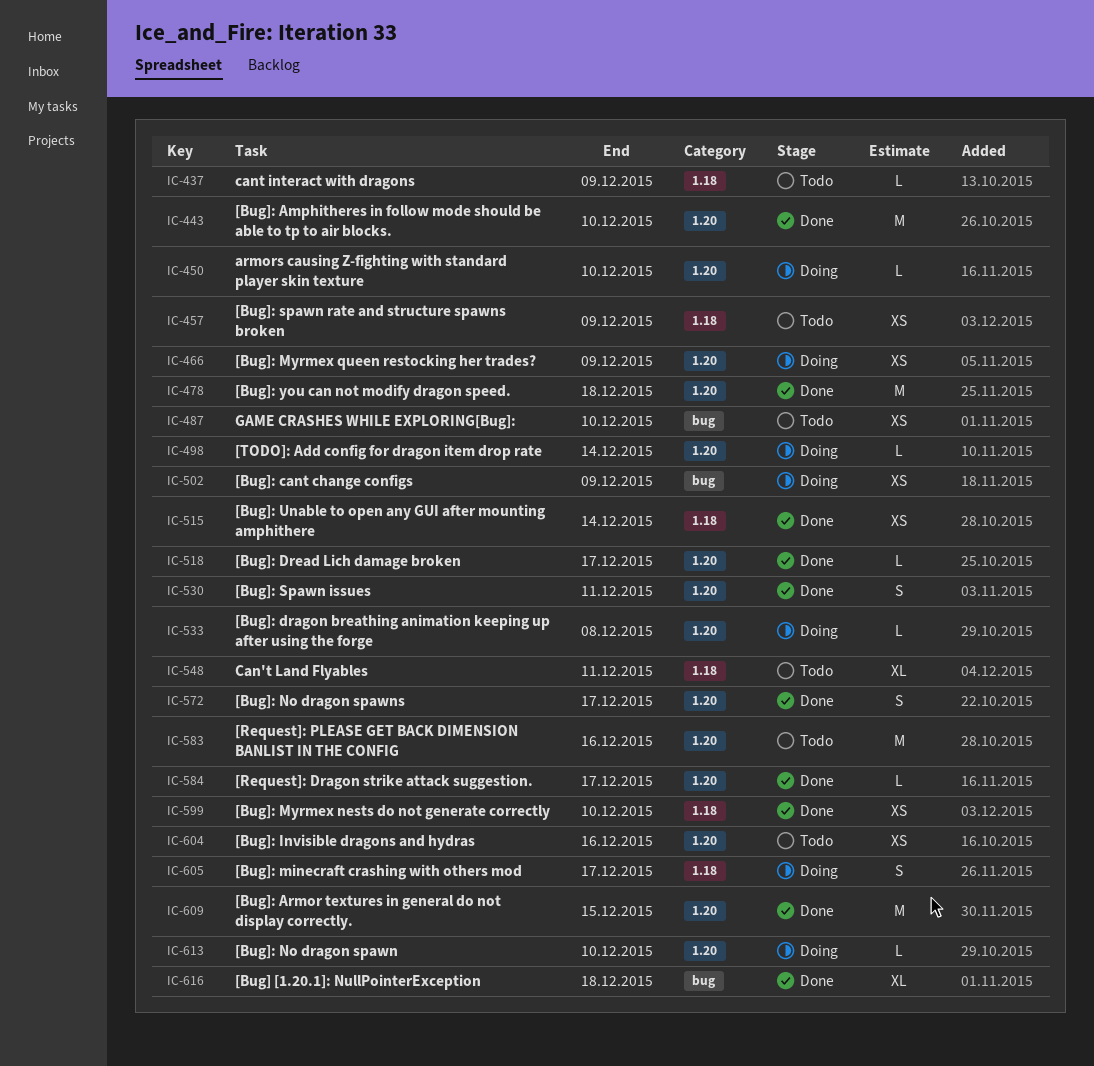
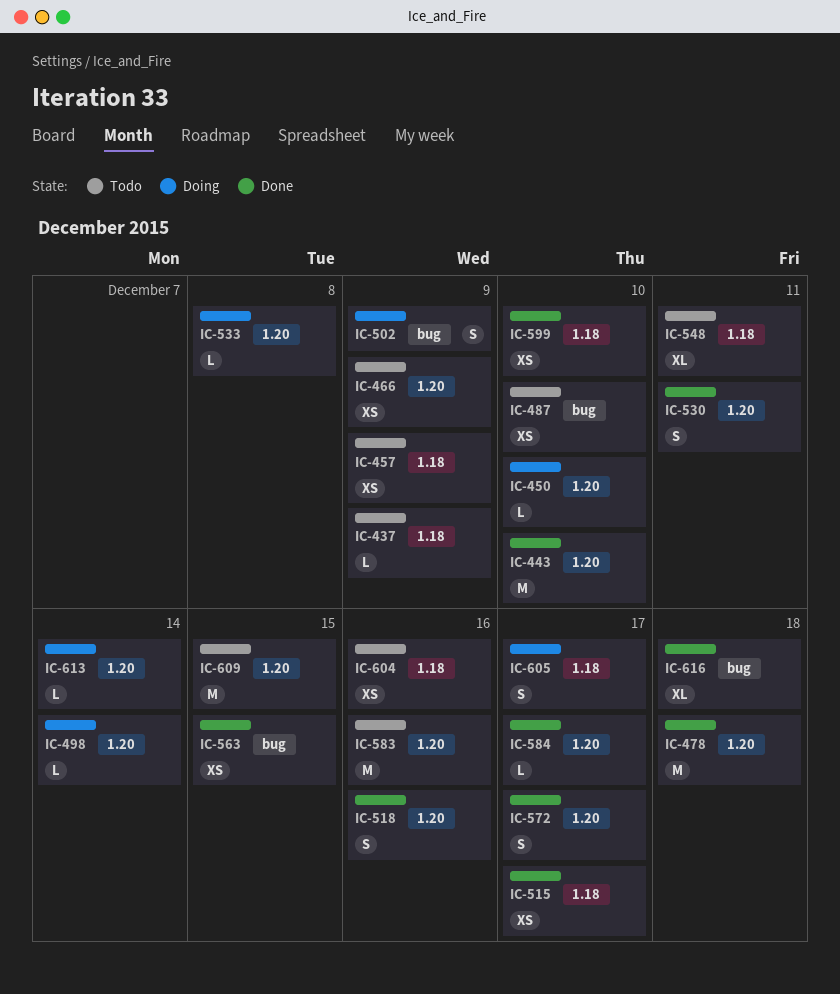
IC-466, status: Doing -> Todo
IC-502, estimate: XS -> S
IC-515, due: Dec 14 -> Dec 17
IC-518, estimate: L -> S
IC-518, due: Dec 17 -> Dec 16
IC-563: none -> present
IC-604, label: 1.20 -> 1.18
IC-609, status: Done -> Todo
IC-613, due: Dec 10 -> Dec 14

